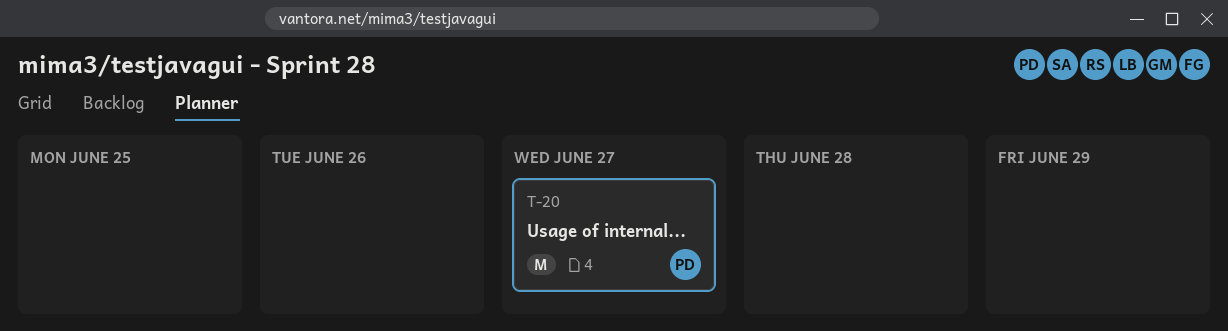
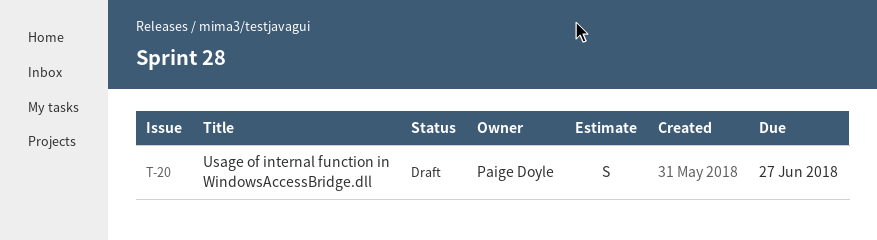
T-20, estimate: M -> S

